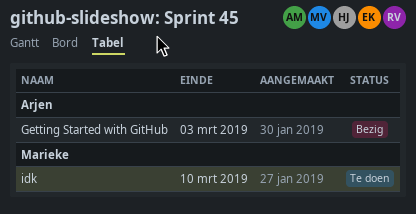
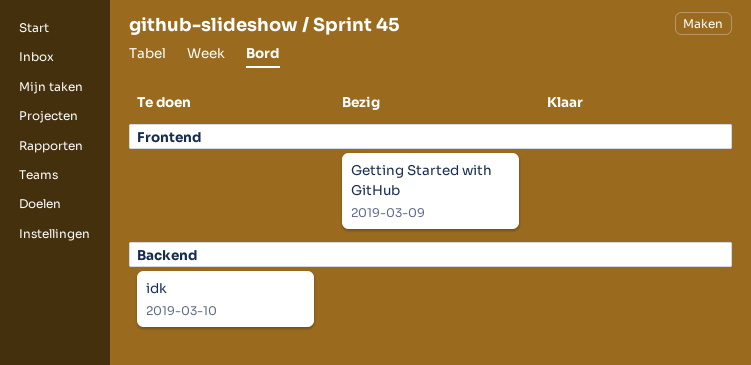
Getting Started with GitHub, due: Mar 3 -> Mar 9

